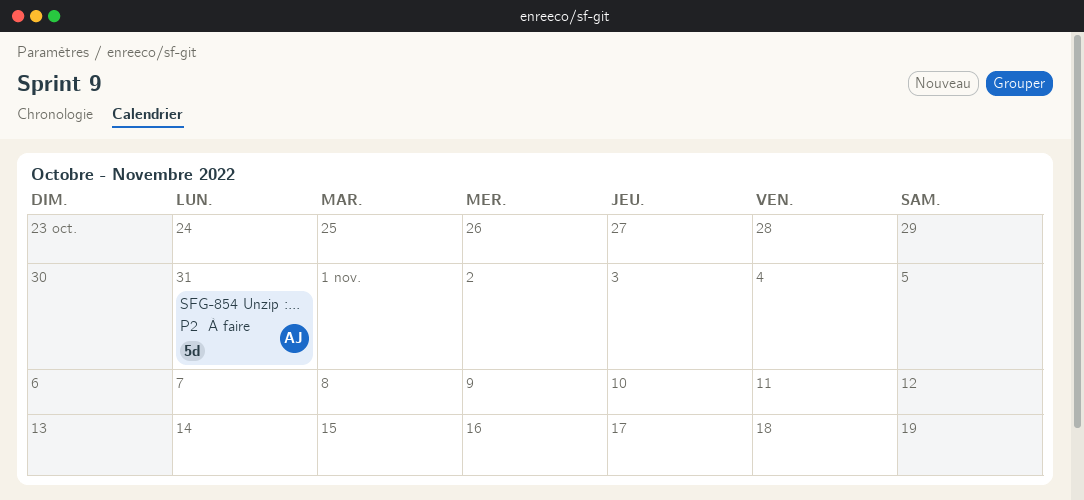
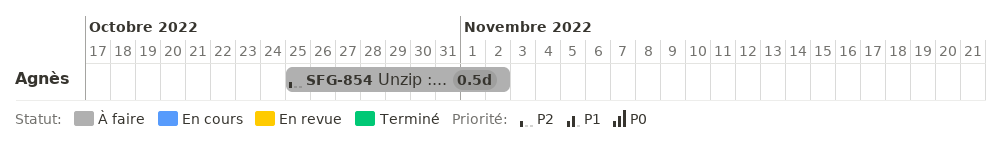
SFG-854, estimate: 5d -> 0.5d
SFG-854, due: Oct 31 -> Nov 2

